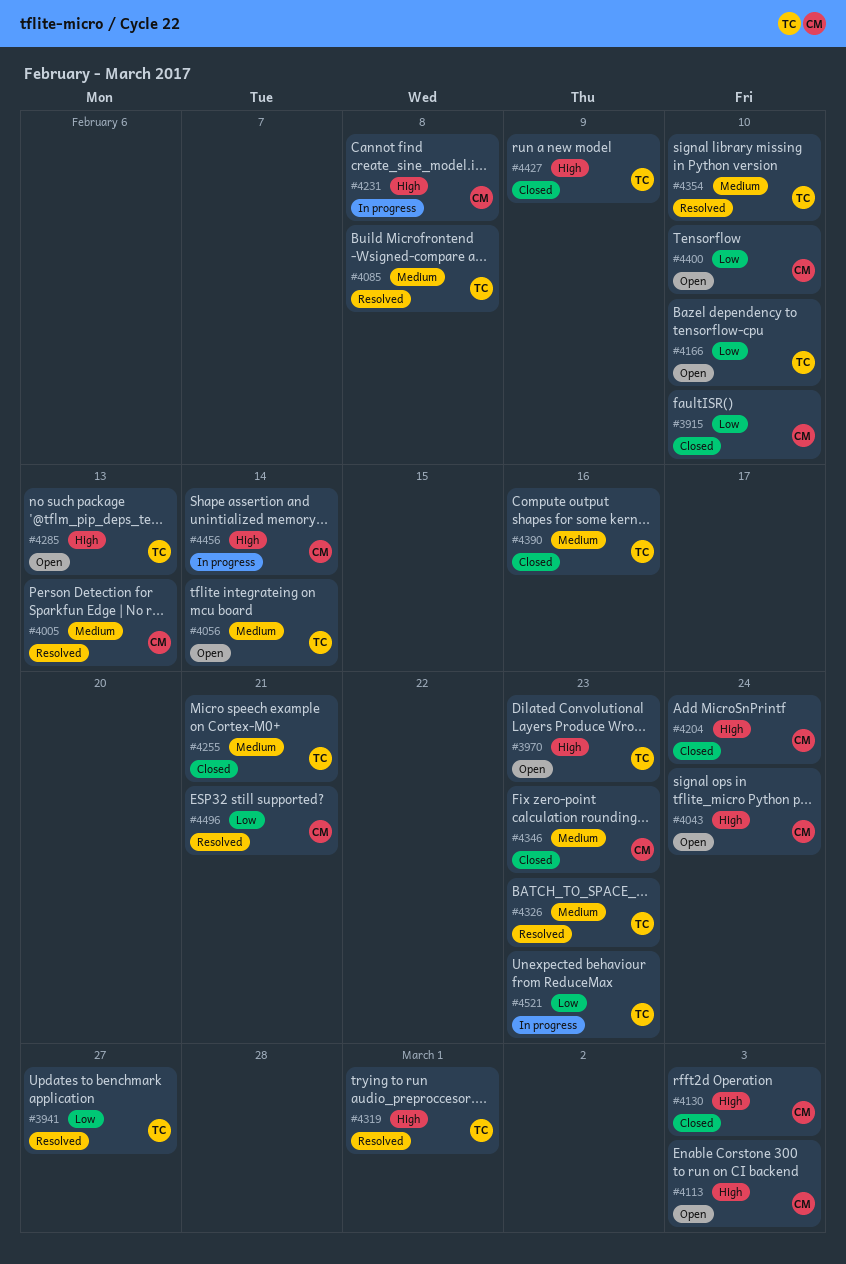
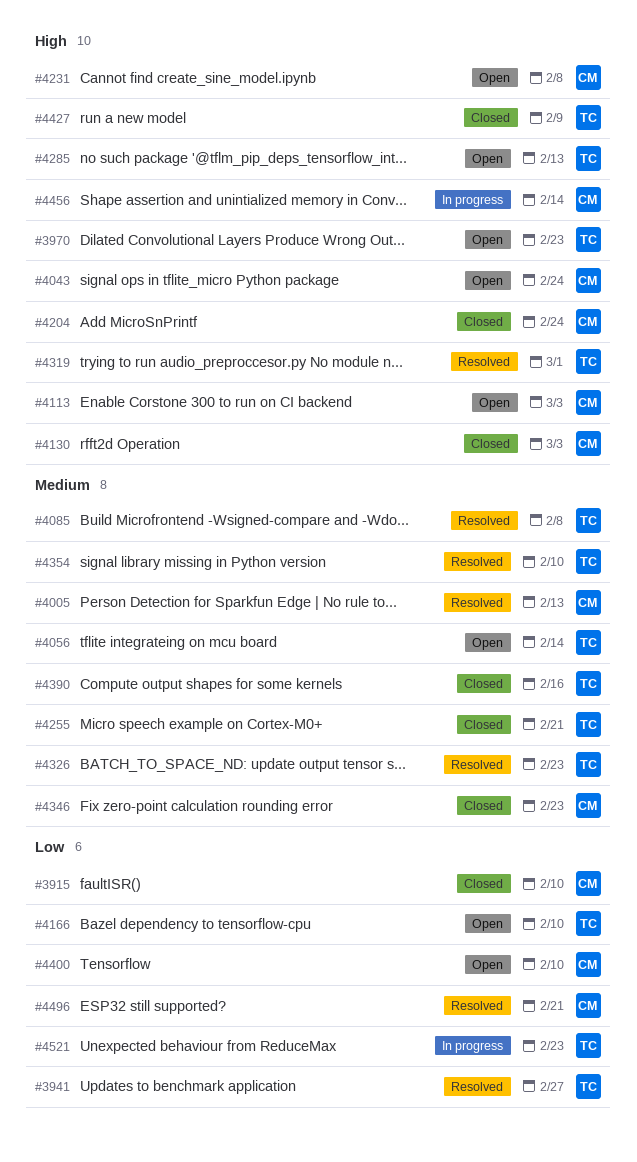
#4231, status: In progress -> Open

